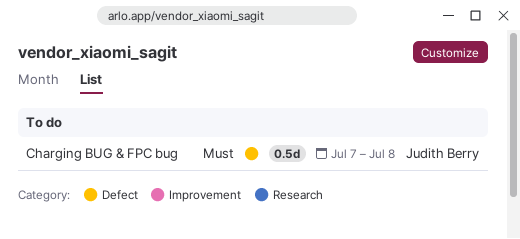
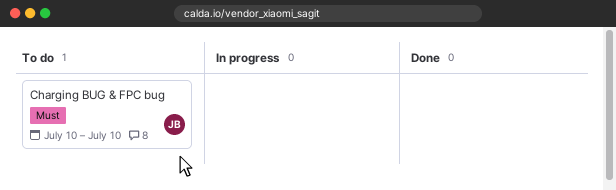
Charging BUG & FPC bug, start: Jul 7 -> Jul 10
Charging BUG & FPC bug, due: Jul 8 -> Jul 10

